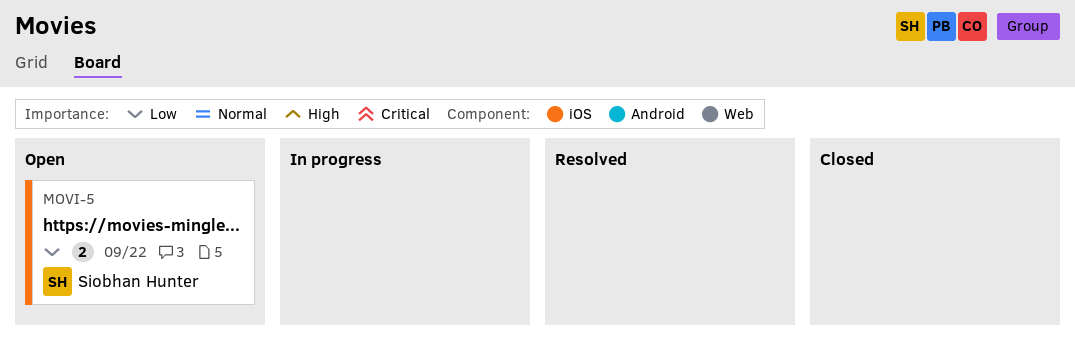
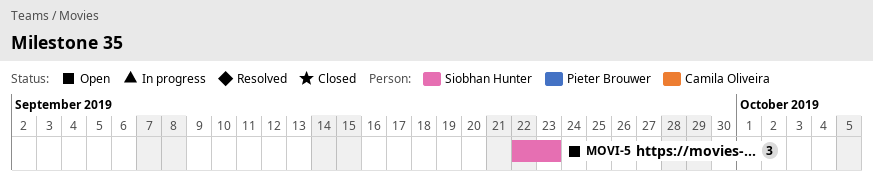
MOVI-5, estimate: 2 -> 3
MOVI-5, due: Sep 22 -> Sep 23

